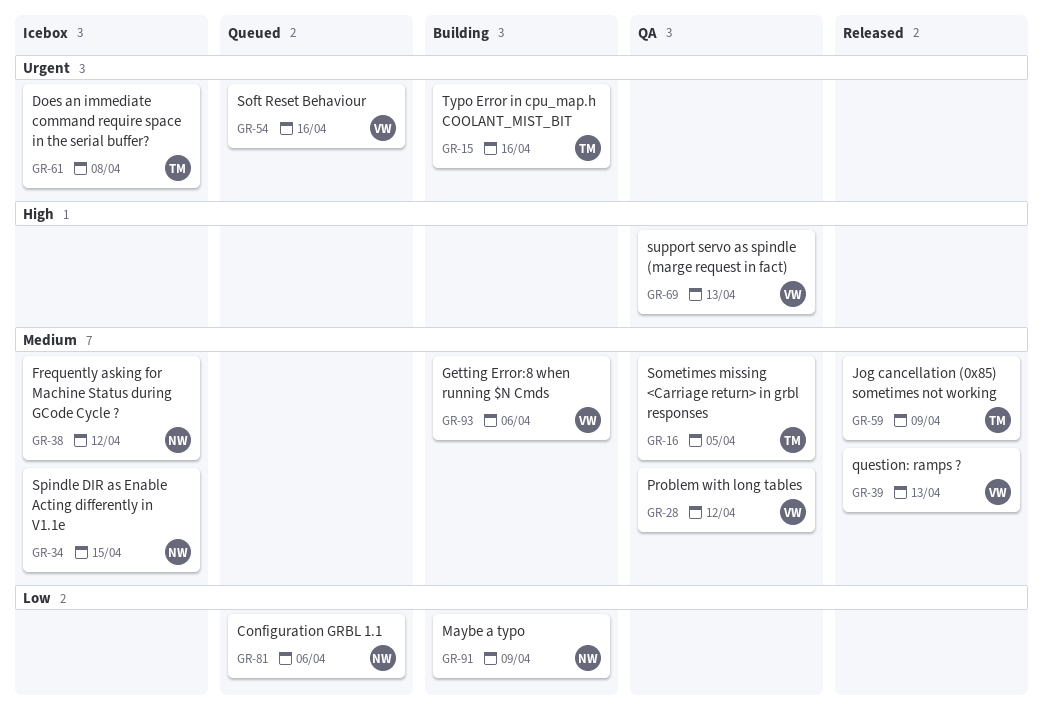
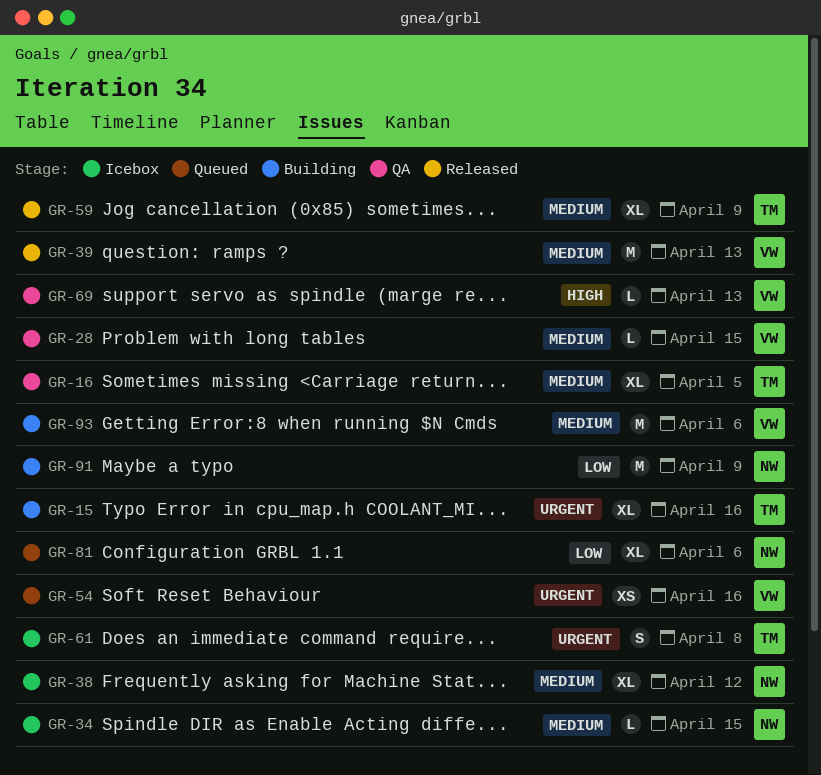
GR-28, due: Apr 12 -> Apr 15

